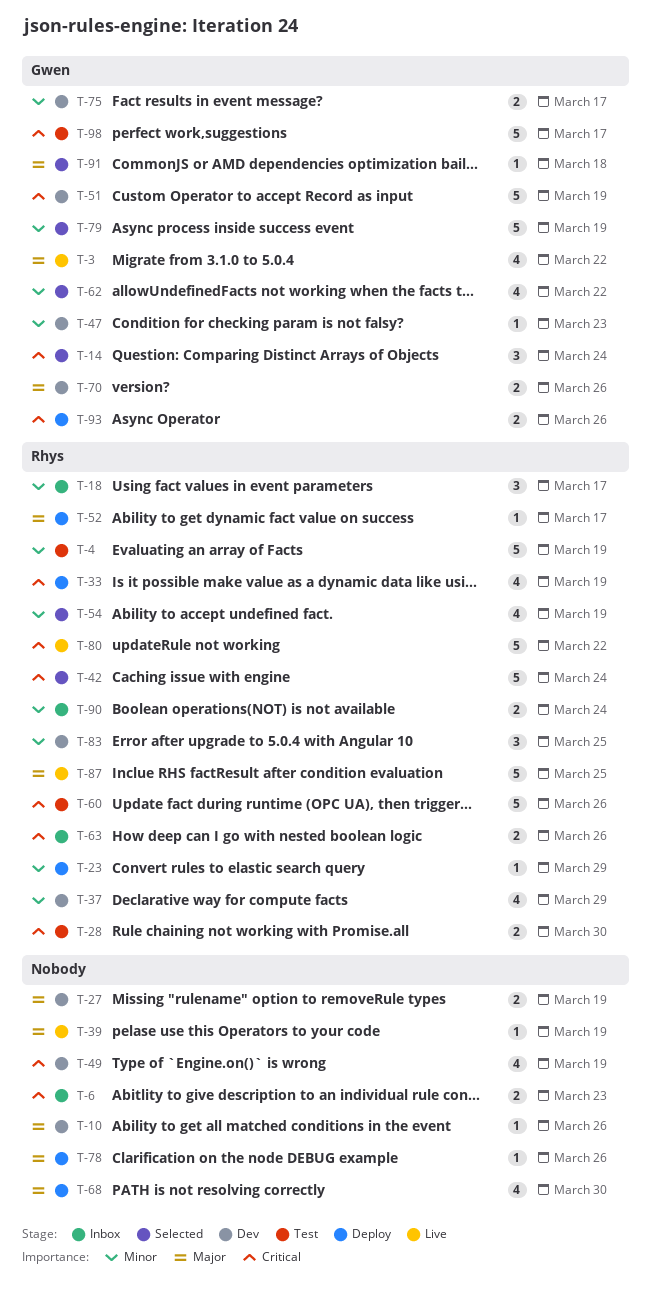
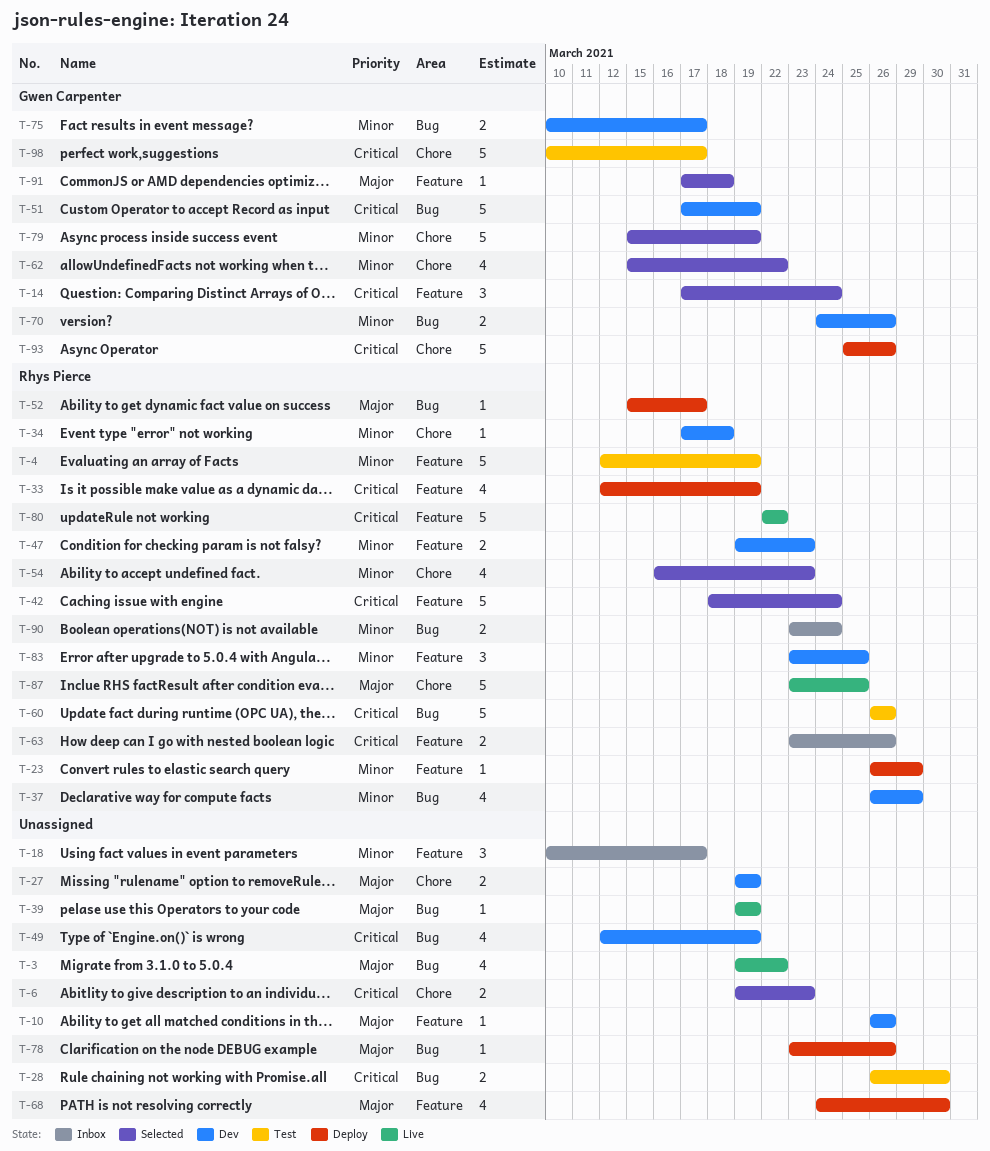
T-3, owner: Gwen Carpenter -> none
T-6, status: Inbox -> Selected
T-18, owner: Rhys Pierce -> none
T-28, owner: Rhys Pierce -> none
T-34: none -> present
T-47, owner: Gwen Carpenter -> Rhys Pierce
T-47, estimate: 1 -> 2
T-54, due: Mar 19 -> Mar 23
T-70, priority: Major -> Minor
T-93, estimate: 2 -> 5

